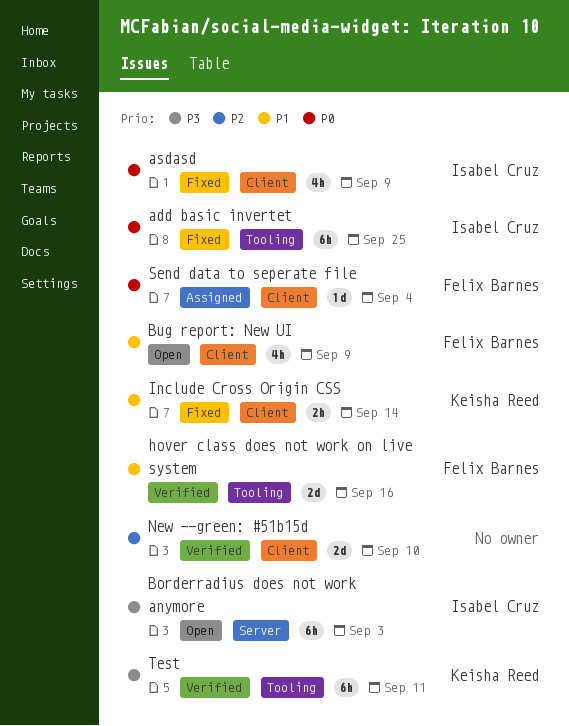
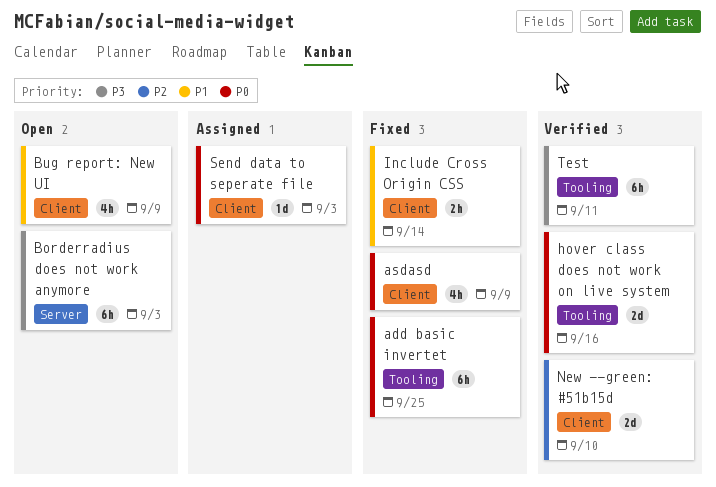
hover class does not work on live system, priority: P1 -> P0
Send data to seperate file, due: Sep 4 -> Sep 3

